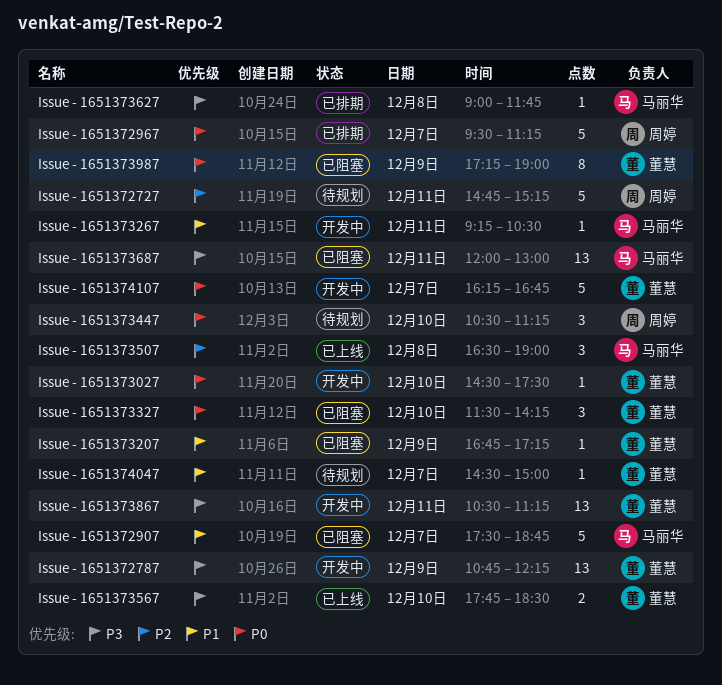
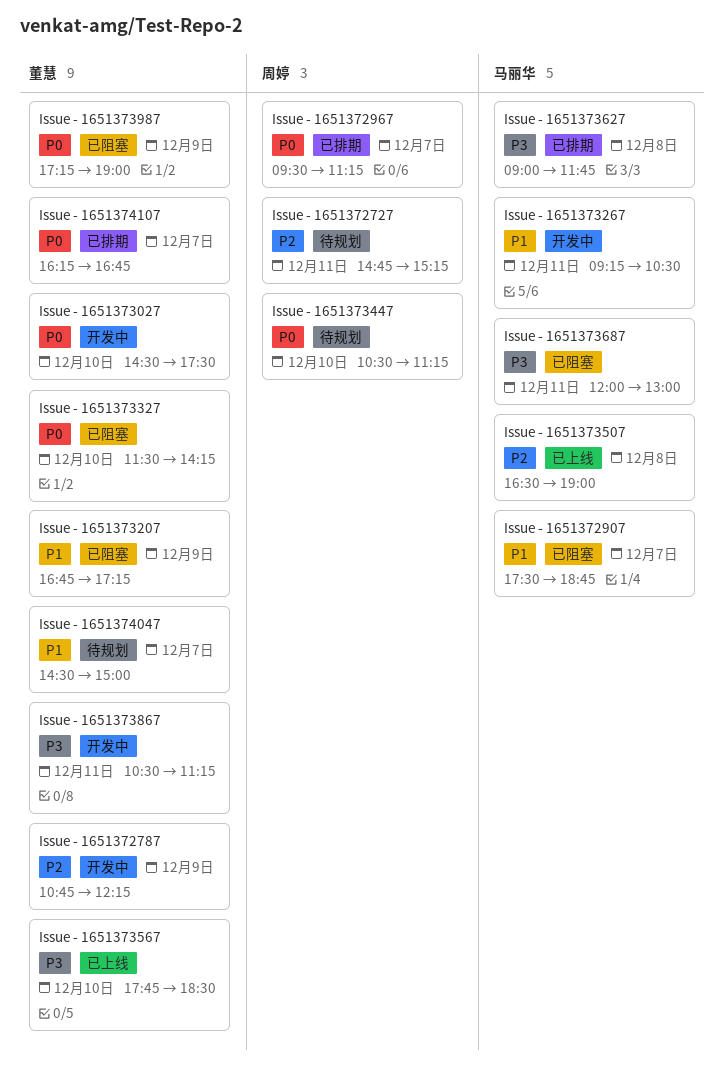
Issue - 1651372787, priority: P3 -> P2
Issue - 1651374107, status: 开发中 -> 已排期

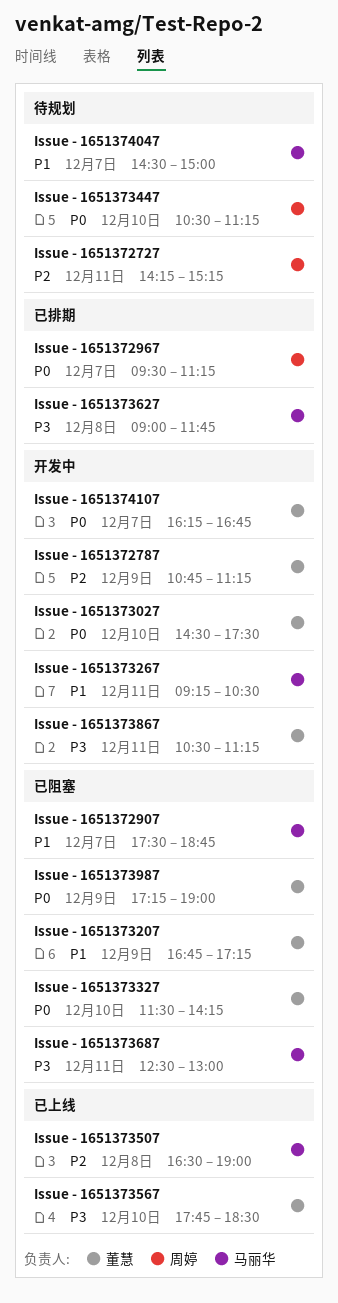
Issue - 1651372727, begins: 14:45 -> 14:15
Issue - 1651372787, ends: 12:15 -> 11:15
Issue - 1651373687, begins: 12:00 -> 12:30
Issue - 1651374047, owner: 董慧 -> 马丽华
Issue - 1651374107, status: 已排期 -> 开发中

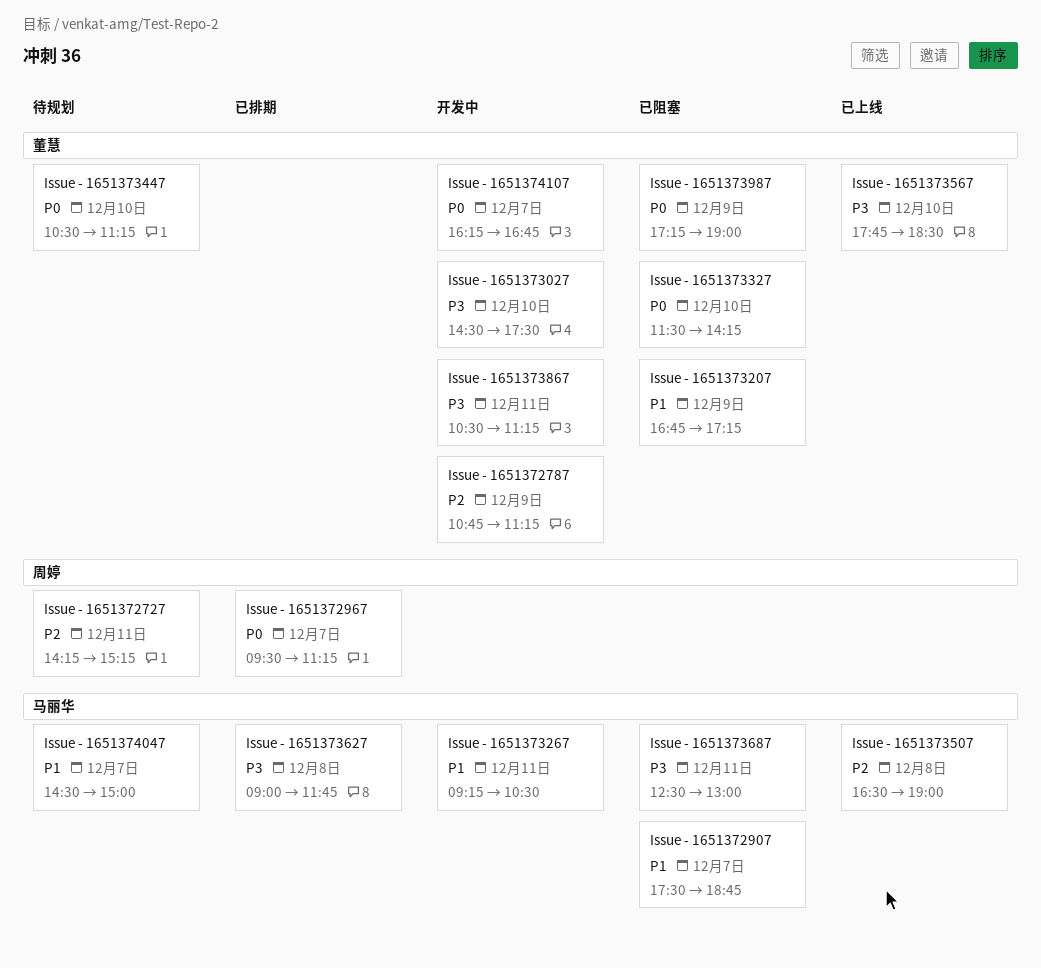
Issue - 1651373027, priority: P0 -> P3
Issue - 1651373447, owner: 周婷 -> 董慧

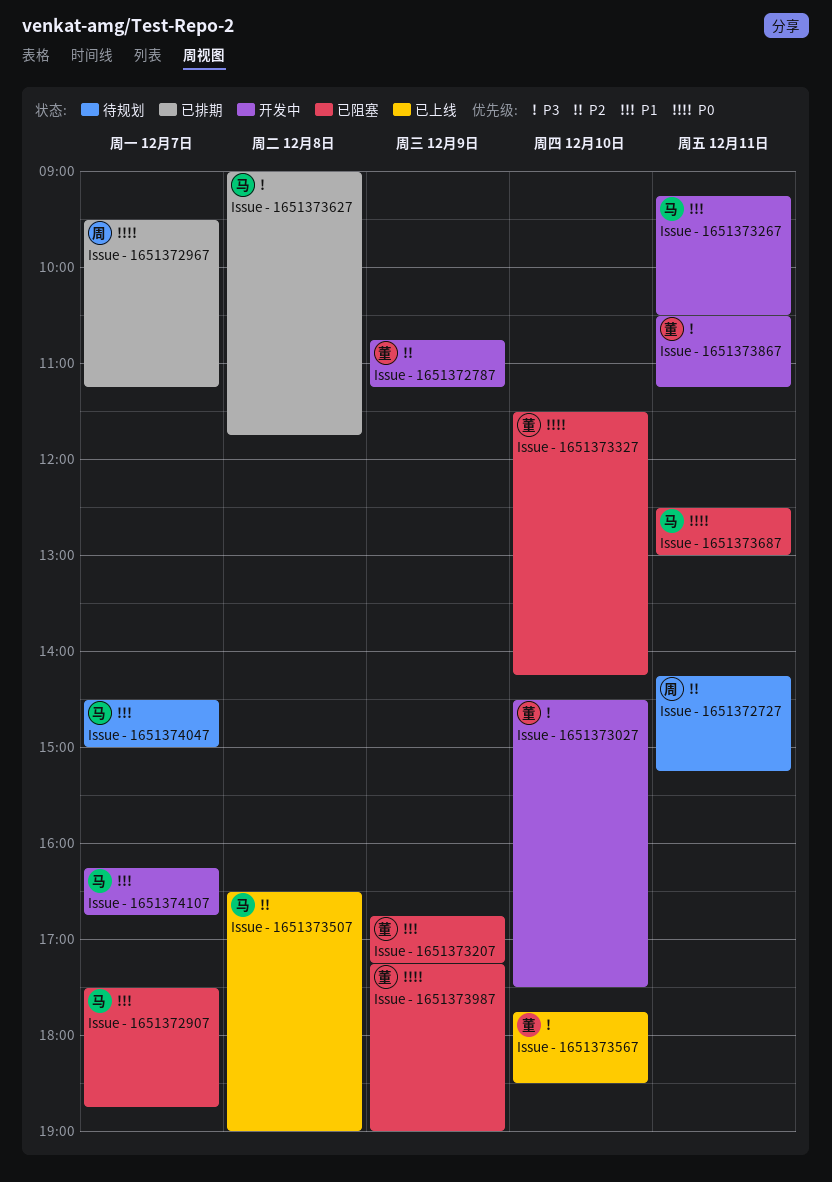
Issue - 1651373447: present -> none
Issue - 1651373687, priority: P3 -> P0
Issue - 1651374107, owner: 董慧 -> 马丽华
Issue - 1651374107, priority: P0 -> P1

